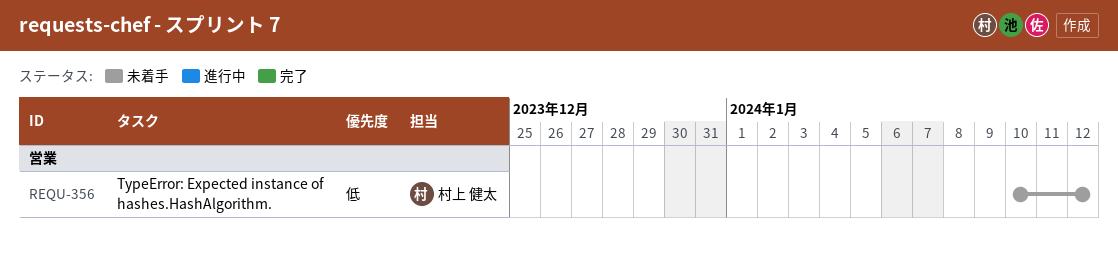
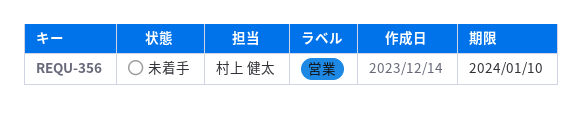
REQU-356, due: Jan 12 -> Jan 10

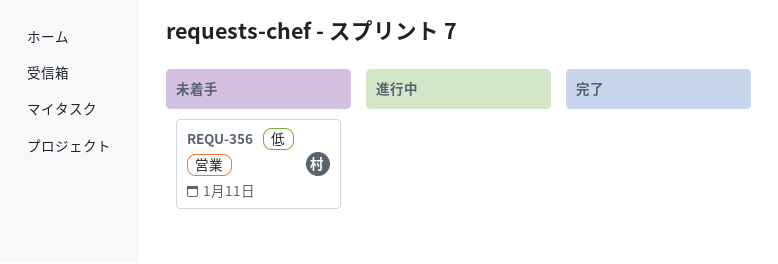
REQU-356, due: Jan 10 -> Jan 11

